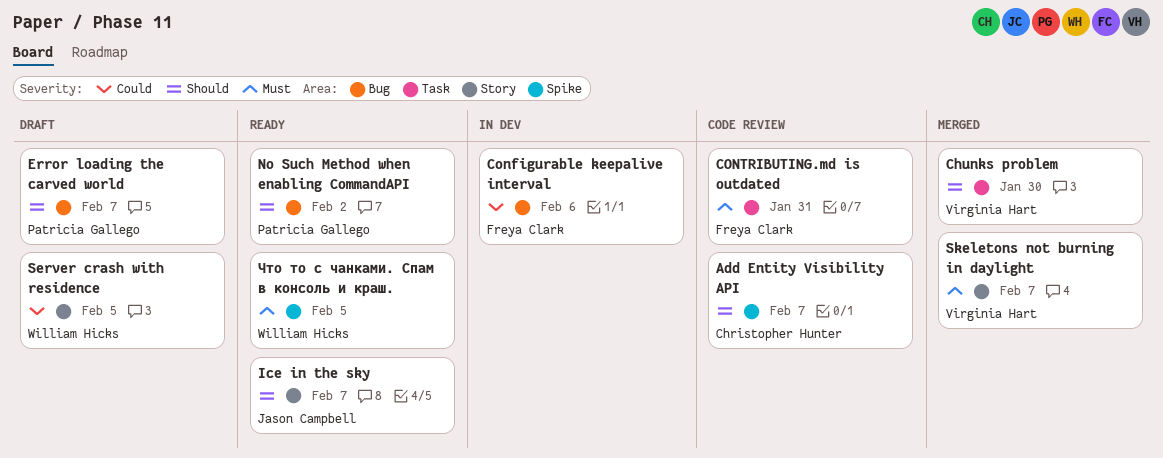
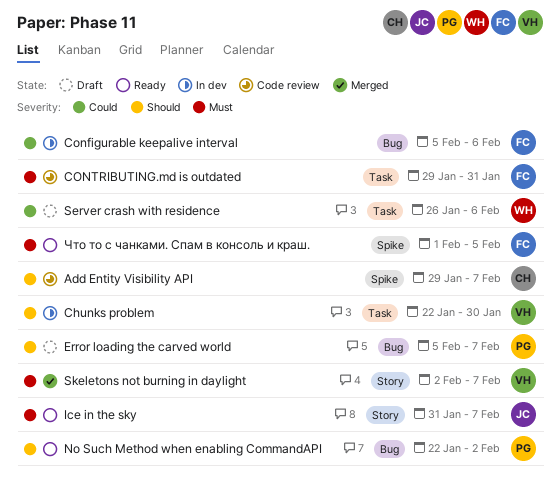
Chunks problem, status: Merged -> In dev
Ice in the sky, priority: Should -> Must
Server crash with residence, label: Story -> Task
Server crash with residence, due: Feb 5 -> Feb 6
Что то с чанками. Спам в консоль и краш., owner: William Hicks -> Freya Clark

